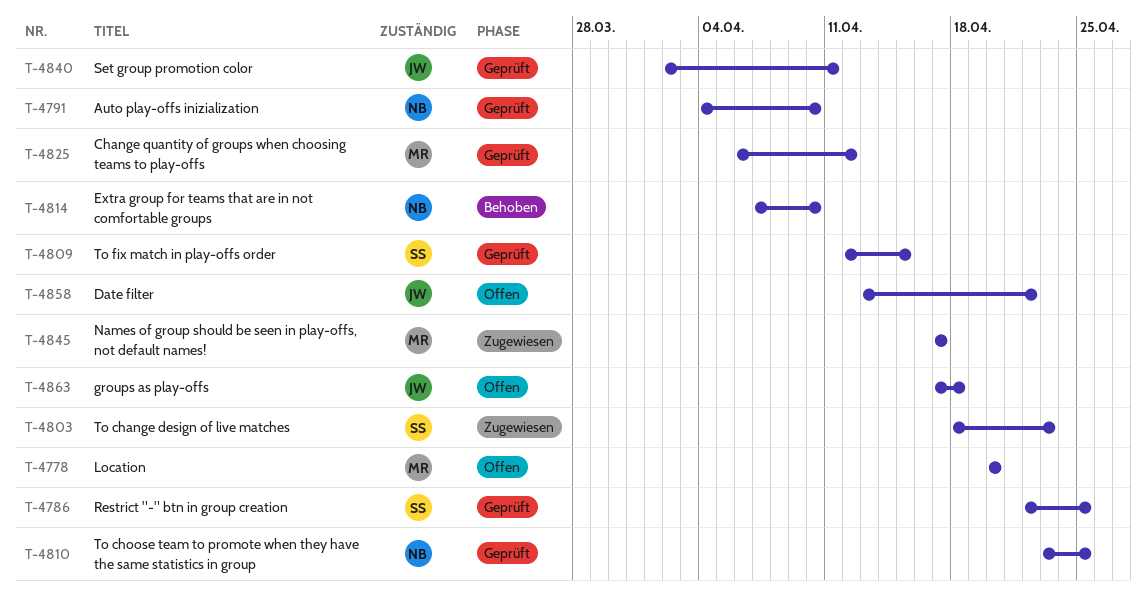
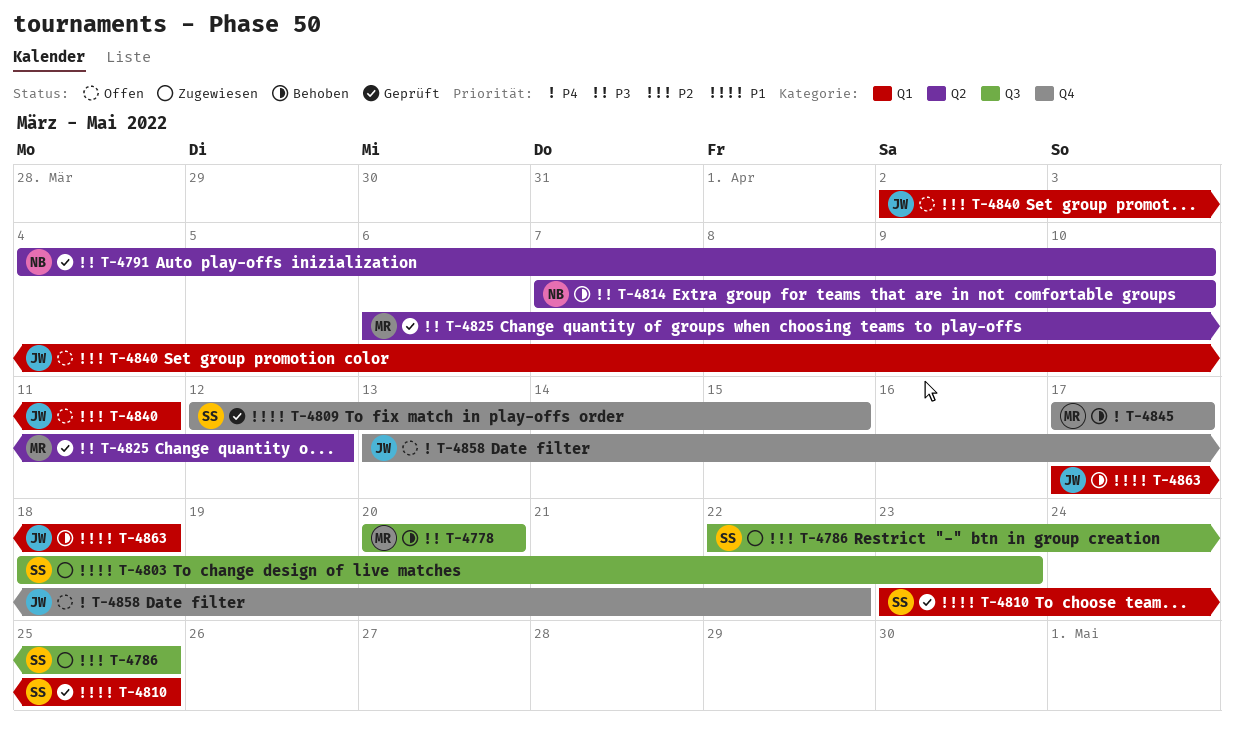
T-4778, status: Offen -> Behoben
T-4786, status: Geprüft -> Zugewiesen
T-4810, owner: NB -> SS
T-4840, status: Geprüft -> Offen
T-4845, status: Zugewiesen -> Behoben
T-4863, status: Offen -> Behoben

